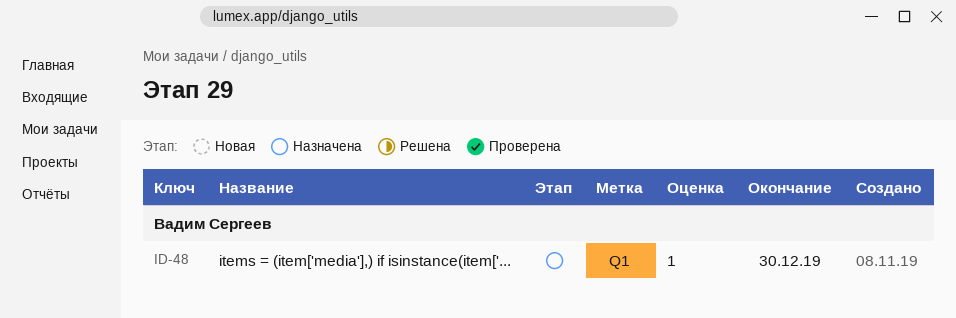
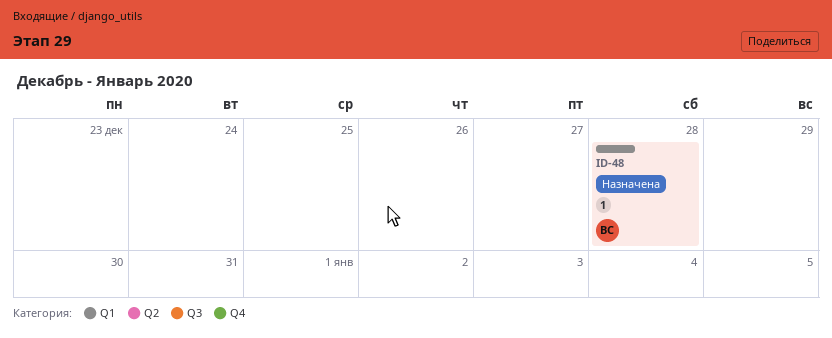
ID-48, due: Dec 30 -> Dec 28

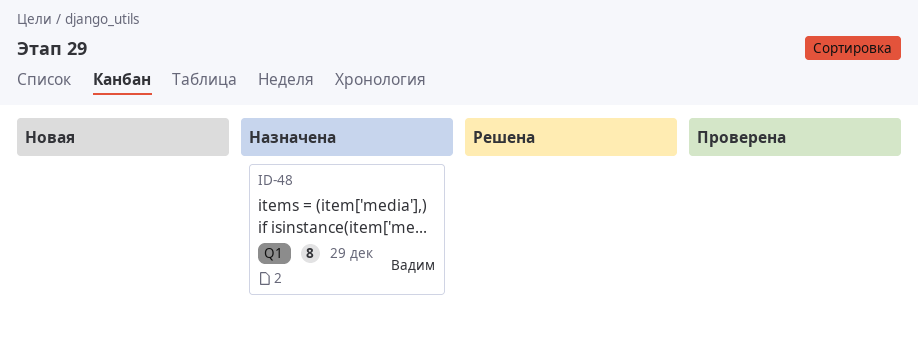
ID-48, estimate: 1 -> 8
ID-48, due: Dec 28 -> Dec 29

